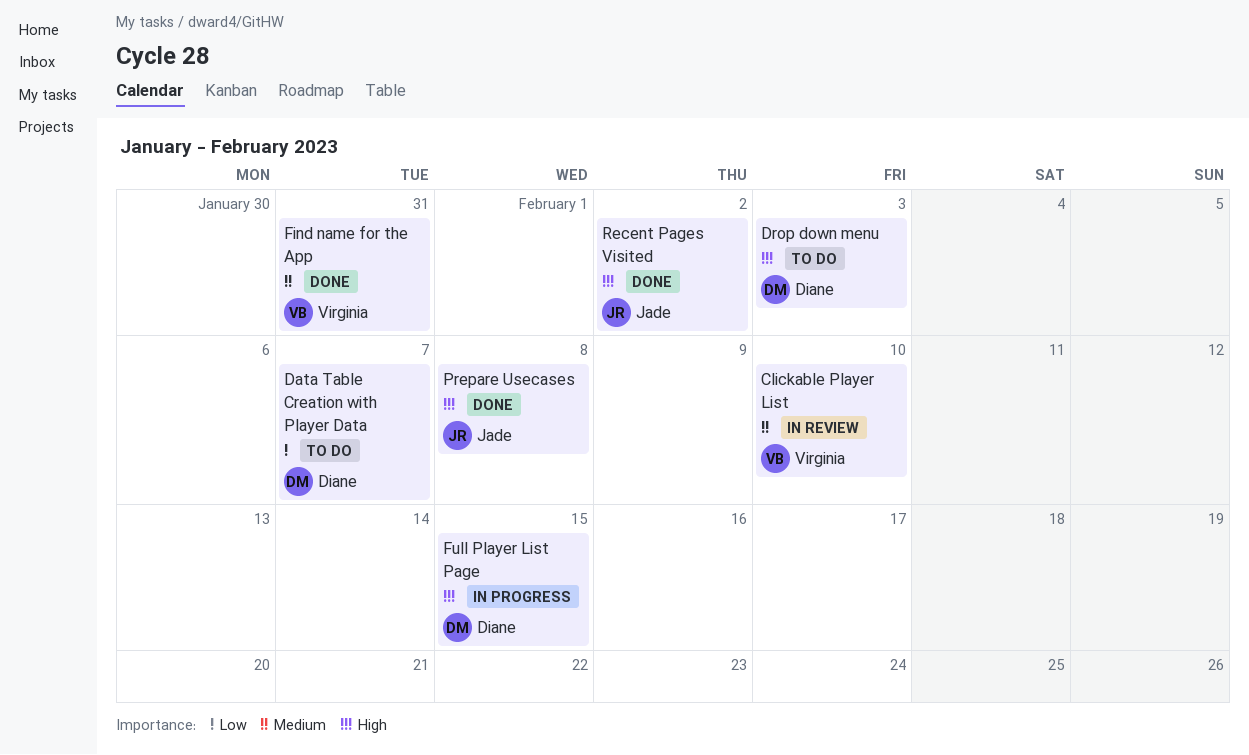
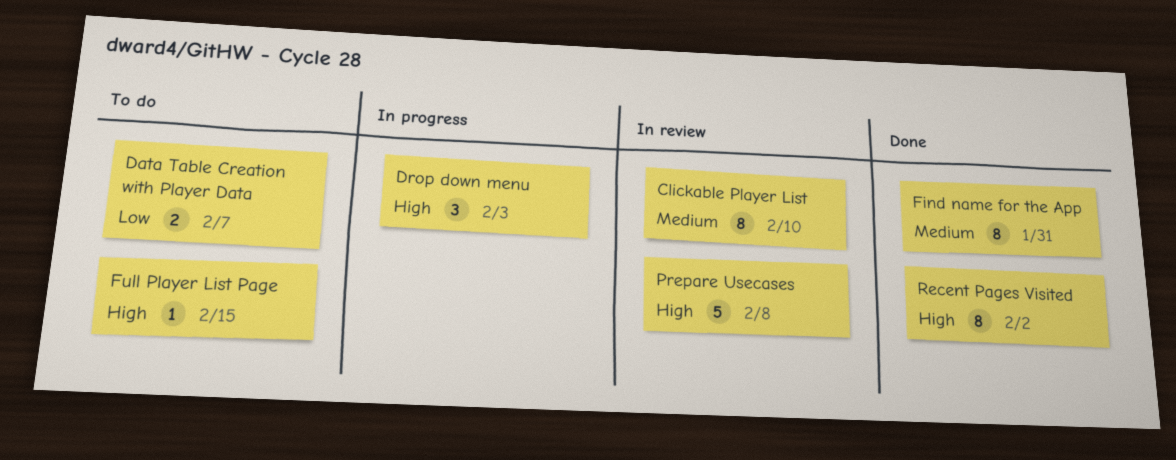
Drop down menu, status: To do -> In progress
Full Player List Page, status: In progress -> To do
Prepare Usecases, status: Done -> In review

